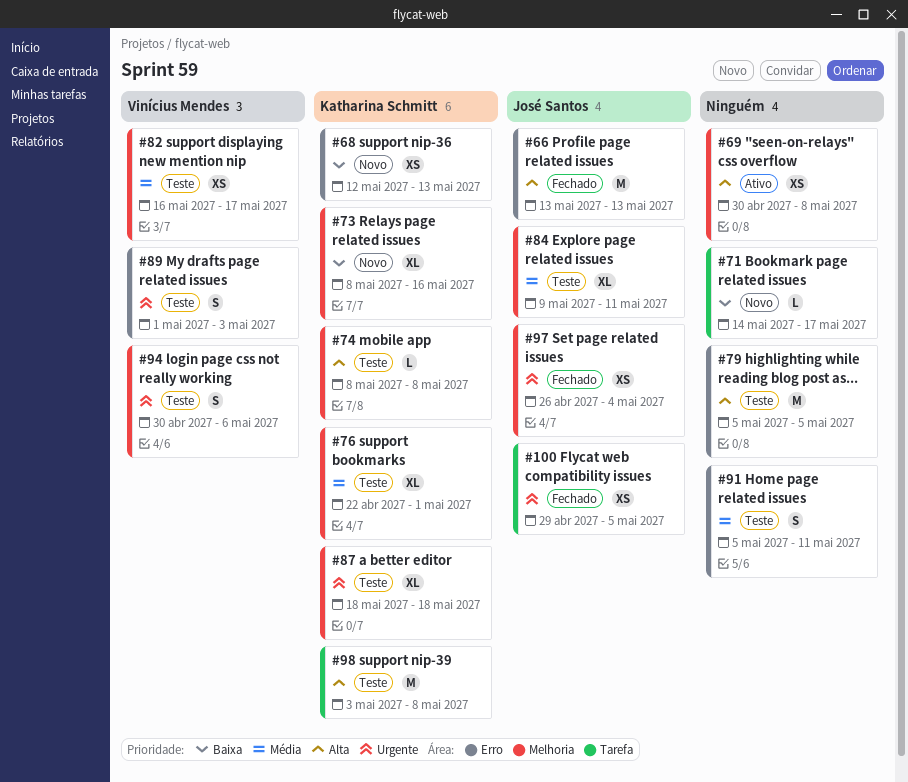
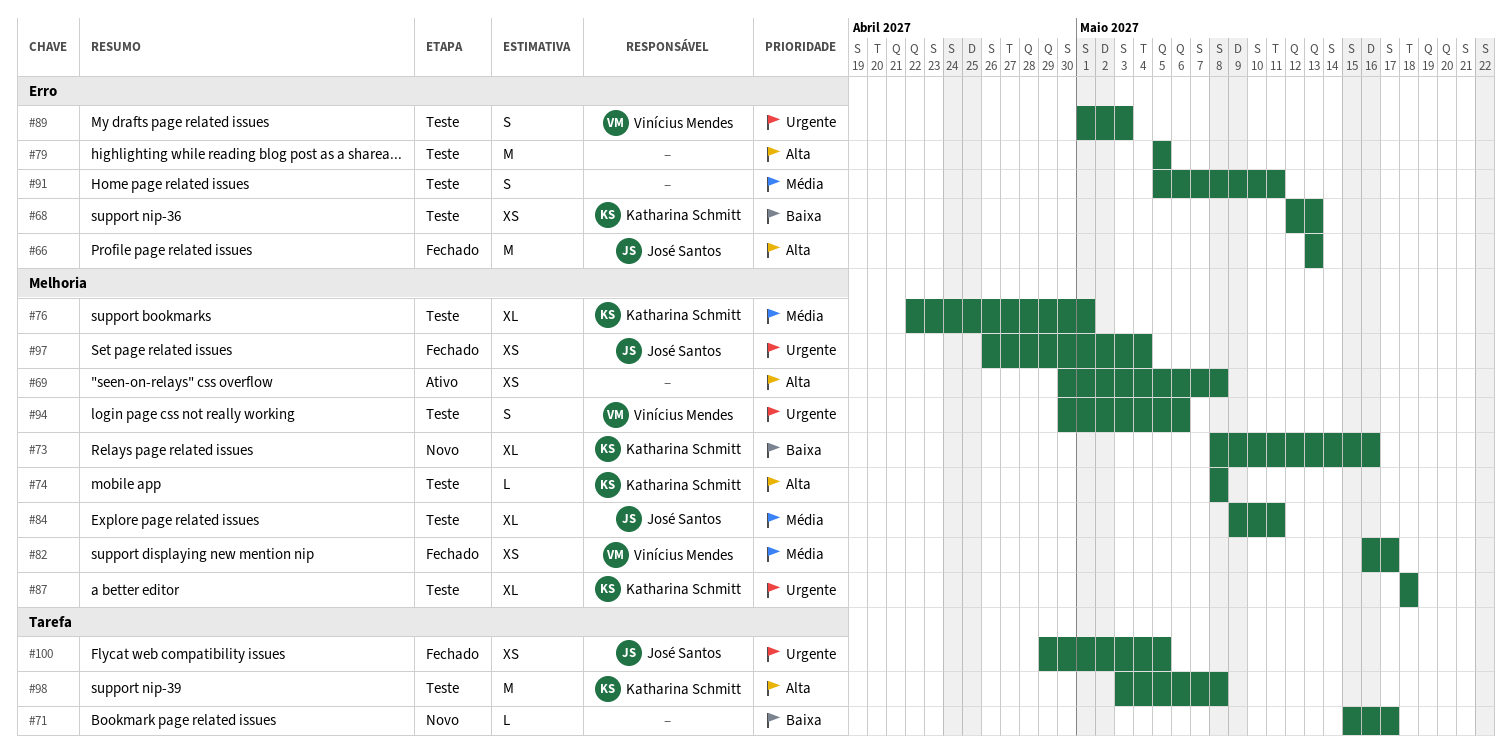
#68, status: Novo -> Teste
#71, start: May 14 -> May 15
#82, status: Teste -> Fechado

